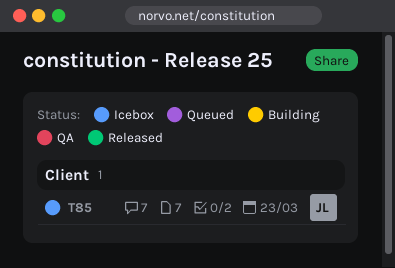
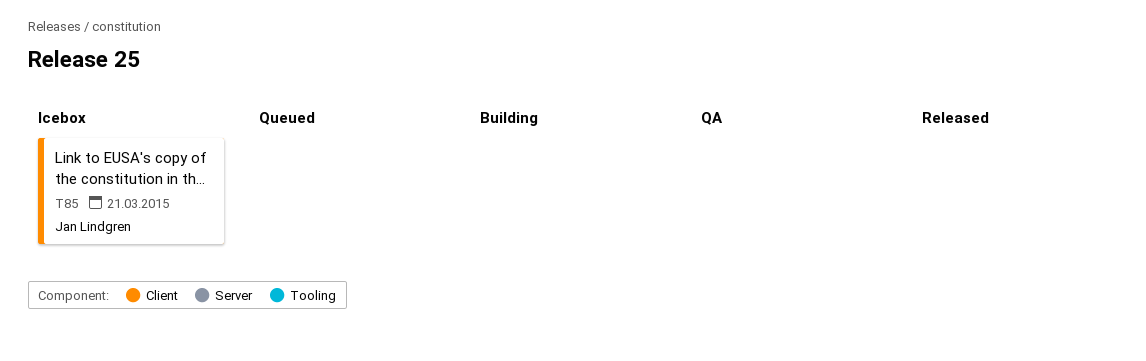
T85, due: Mar 23 -> Mar 21

